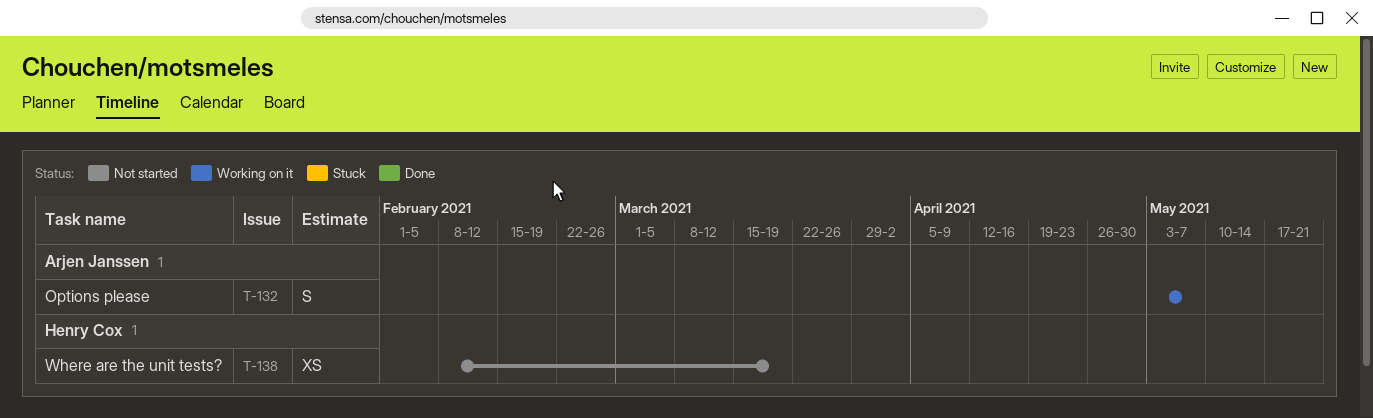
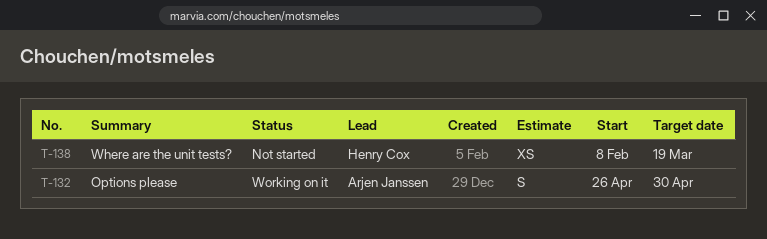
T-132, start: May 3 -> Apr 26
T-132, due: May 7 -> Apr 30

